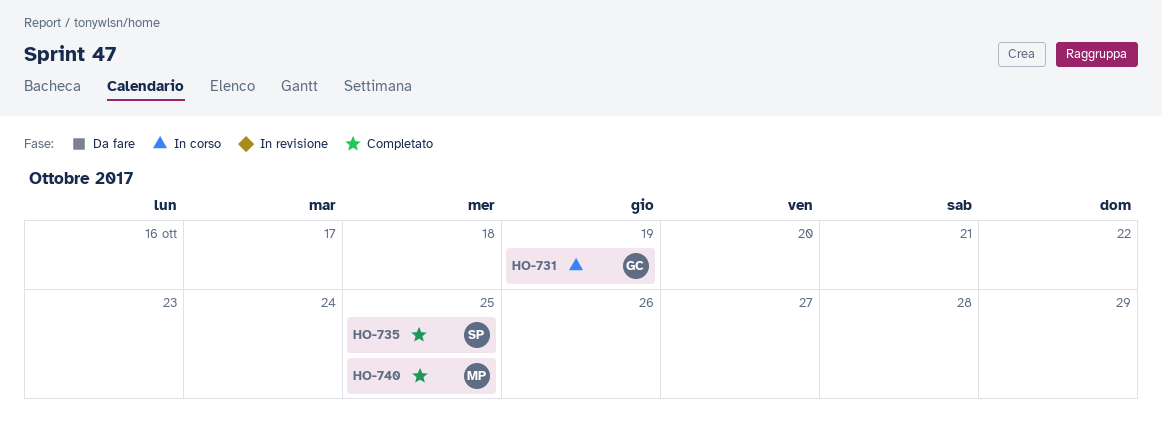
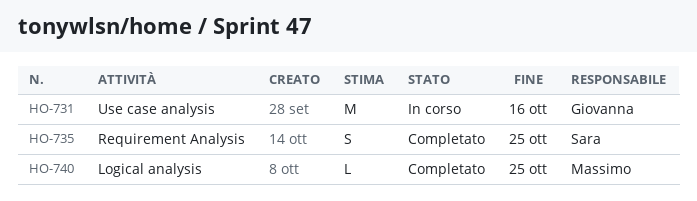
HO-731, due: Oct 19 -> Oct 16

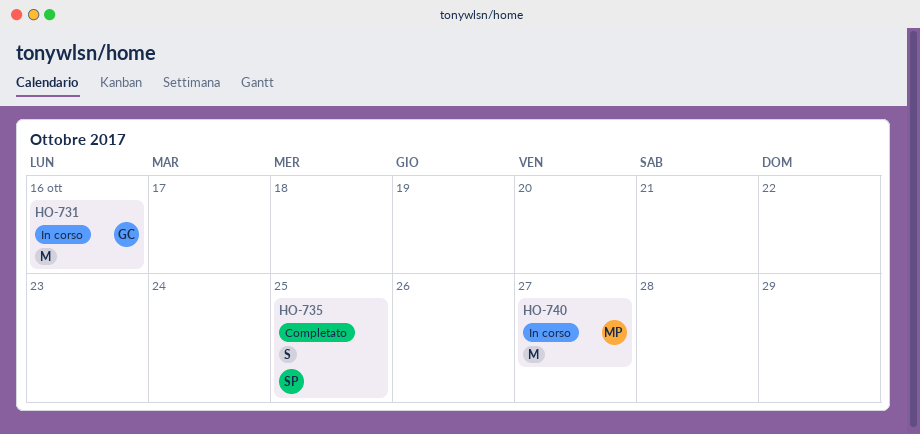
HO-740, status: Completato -> In corso
HO-740, estimate: L -> M
HO-740, due: Oct 25 -> Oct 27

